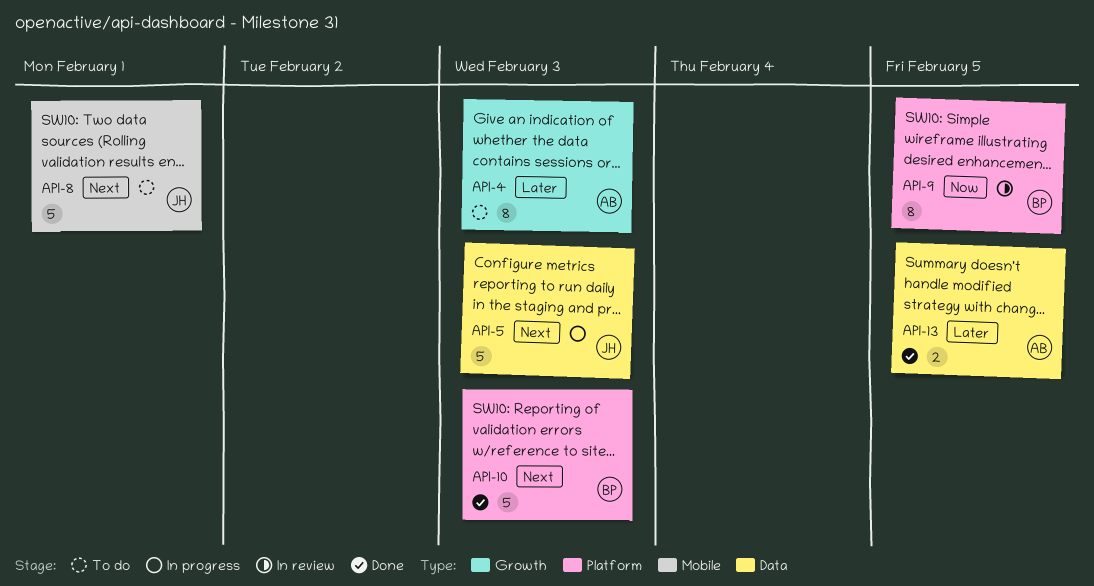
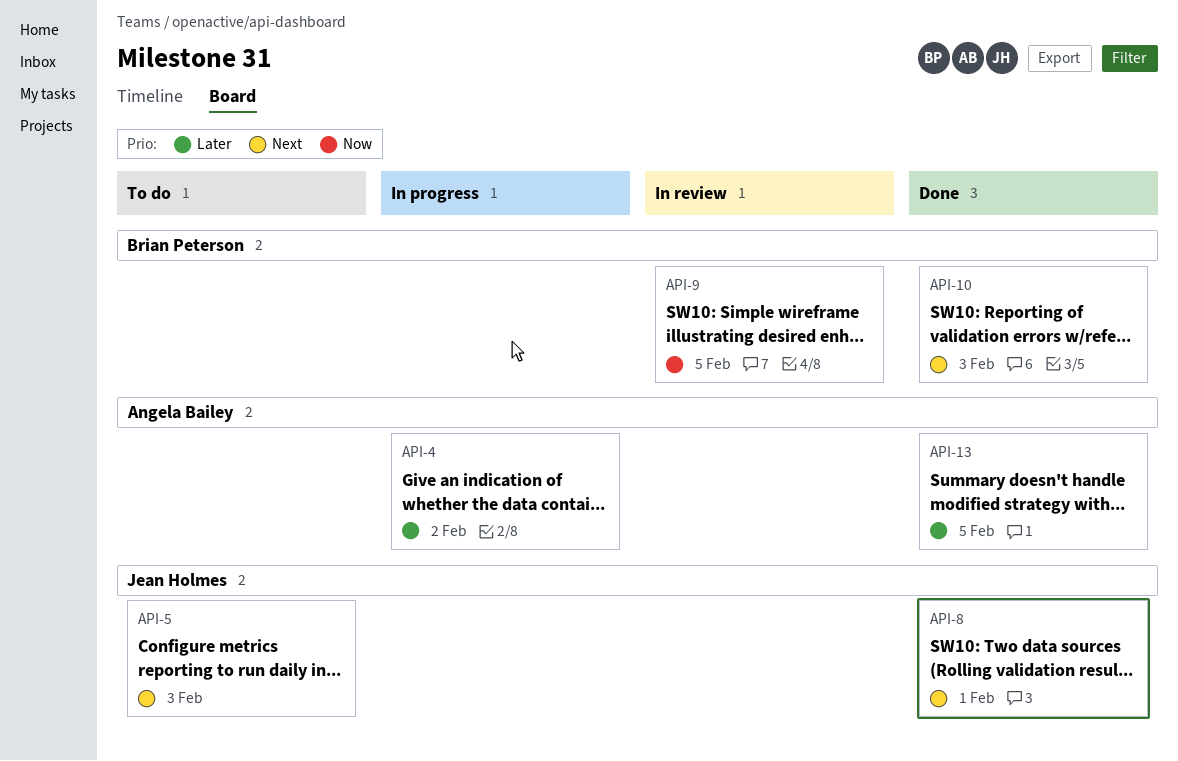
API-4, status: To do -> In progress
API-4, due: Feb 3 -> Feb 2
API-5, status: In progress -> To do
API-8, status: To do -> Done

